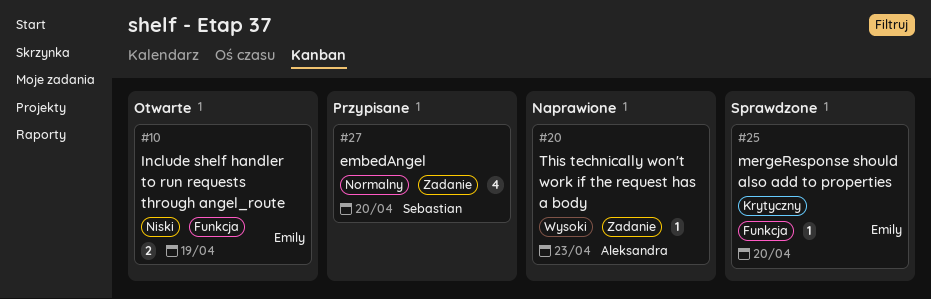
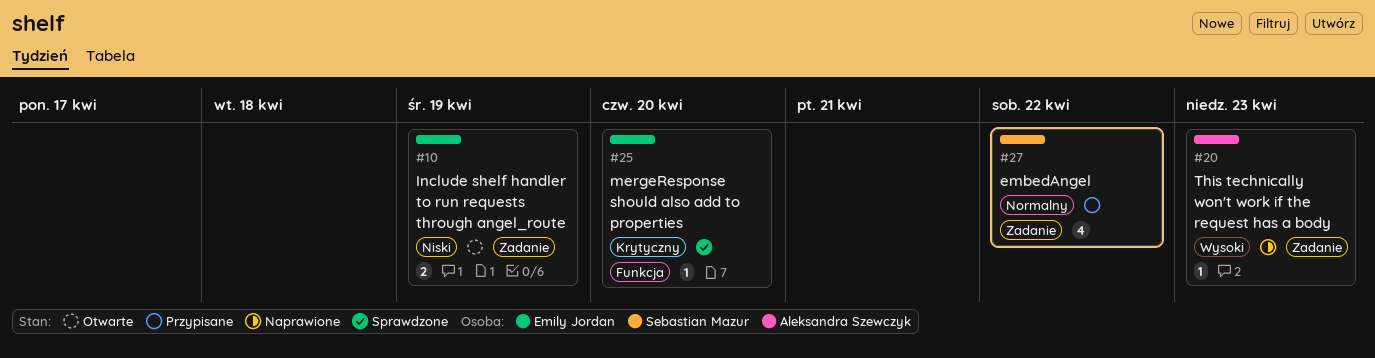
#10, label: Funkcja -> Zadanie
#27, due: Apr 20 -> Apr 22

